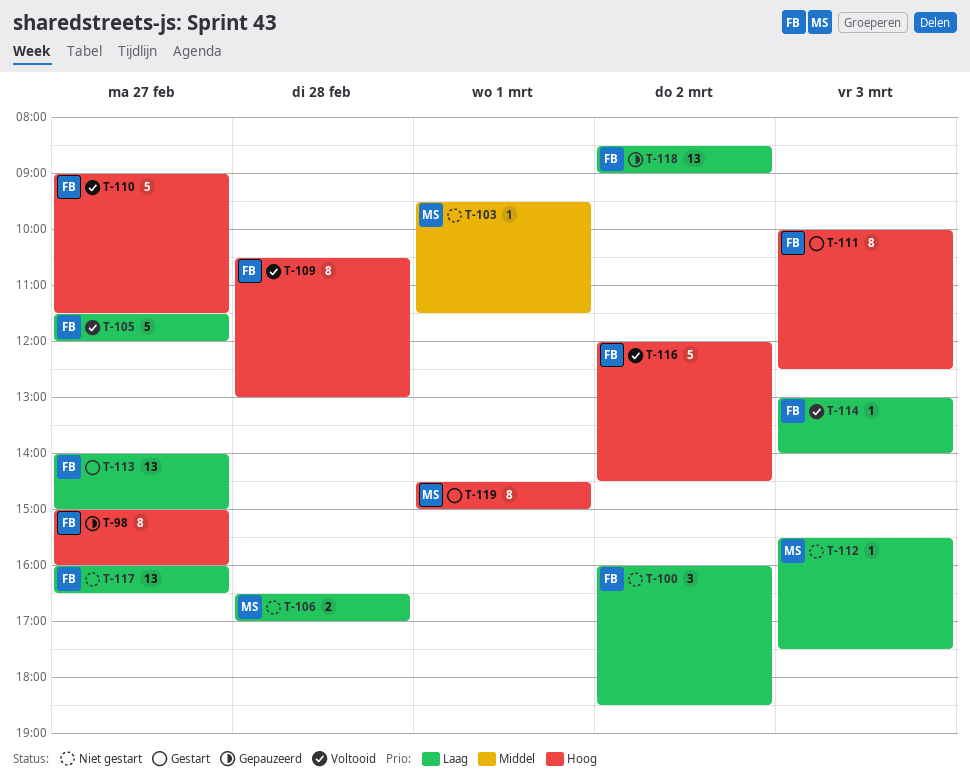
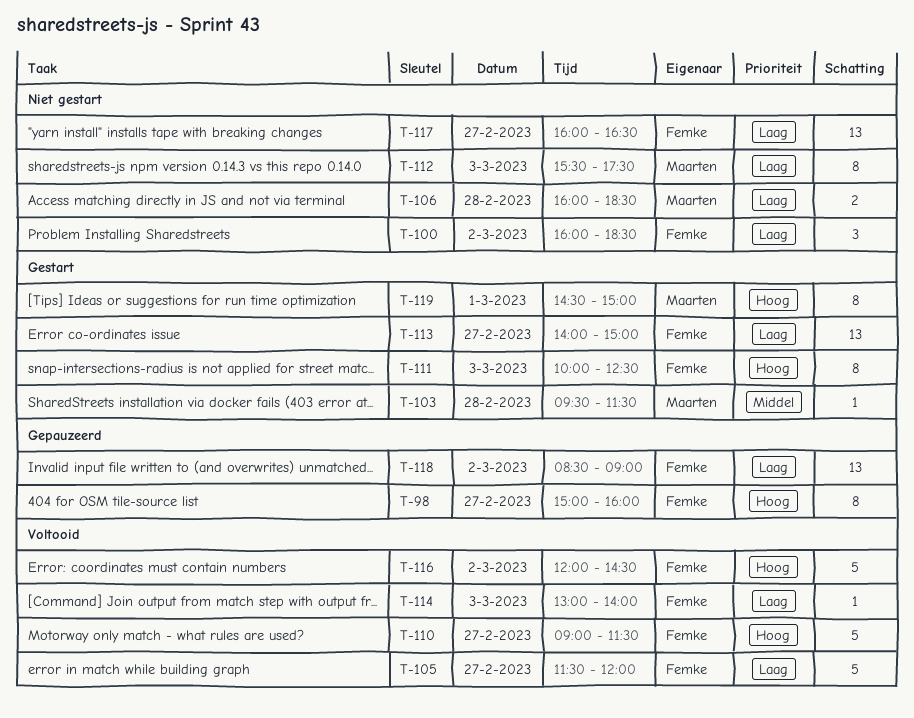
T-103, status: Niet gestart -> Gestart
T-103, day: Mar 1 -> Feb 28
T-106, begins: 16:30 -> 16:00
T-106, ends: 17:00 -> 18:30
T-109: present -> none
T-112, estimate: 1 -> 8

